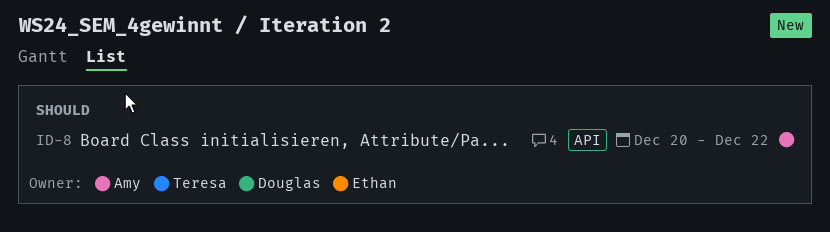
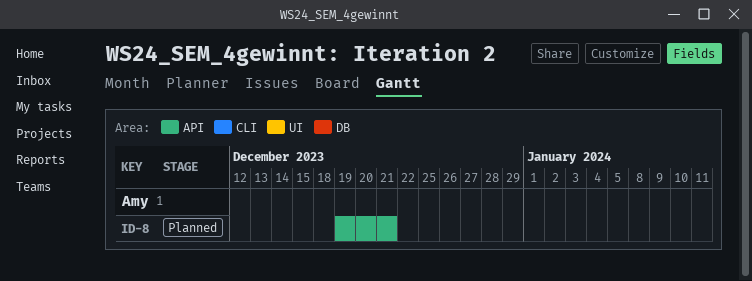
ID-8, start: Dec 20 -> Dec 19
ID-8, due: Dec 22 -> Dec 21

